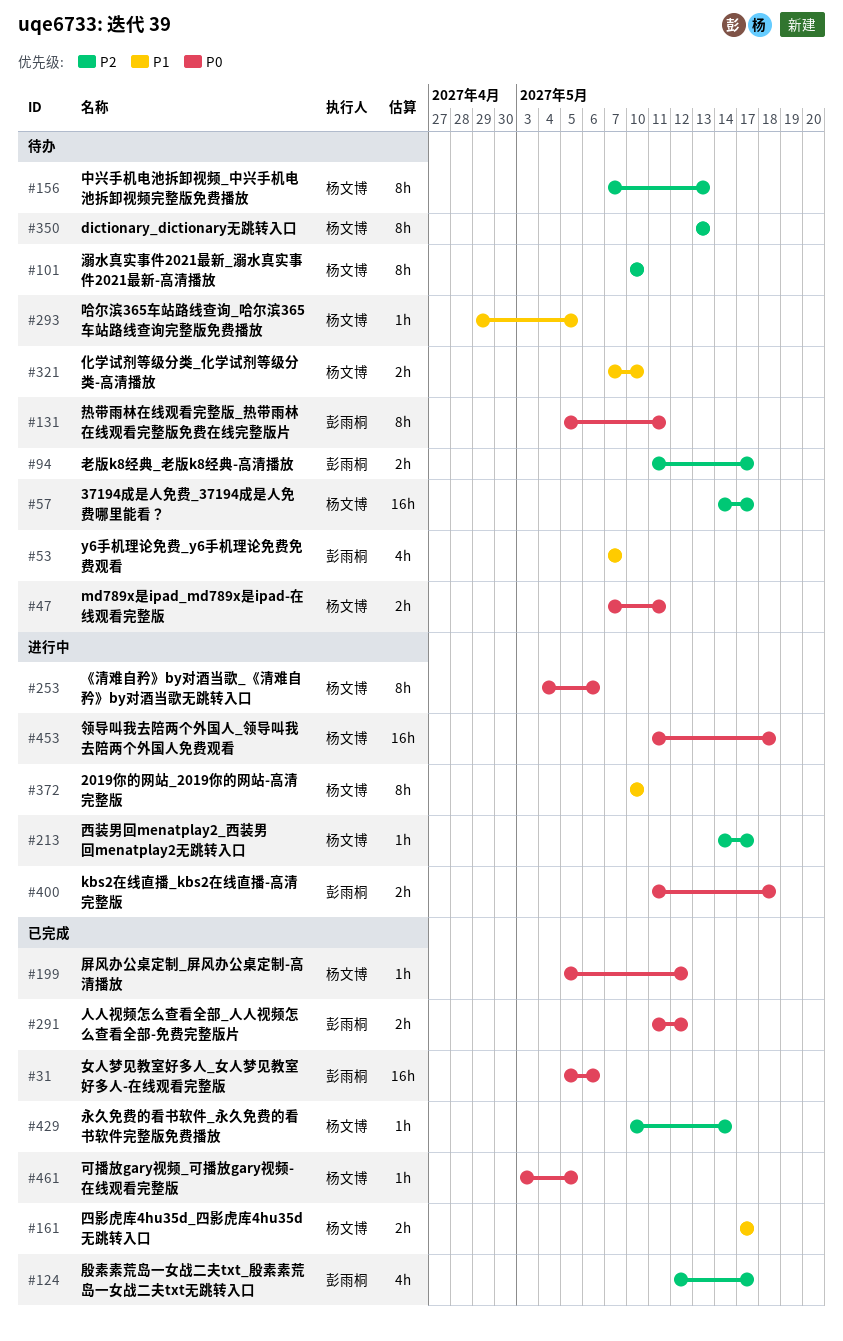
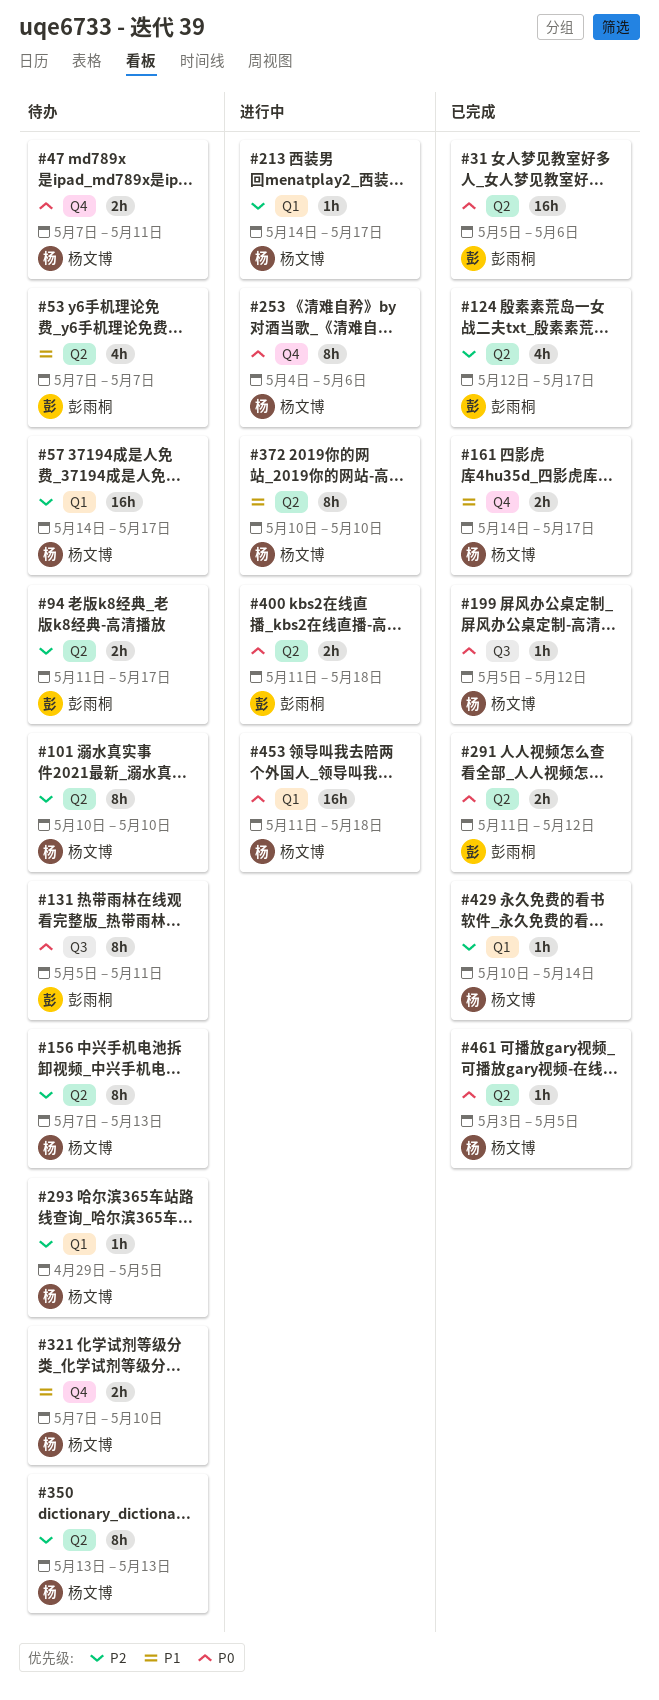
#161, start: May 17 -> May 14
#293, priority: P1 -> P2

